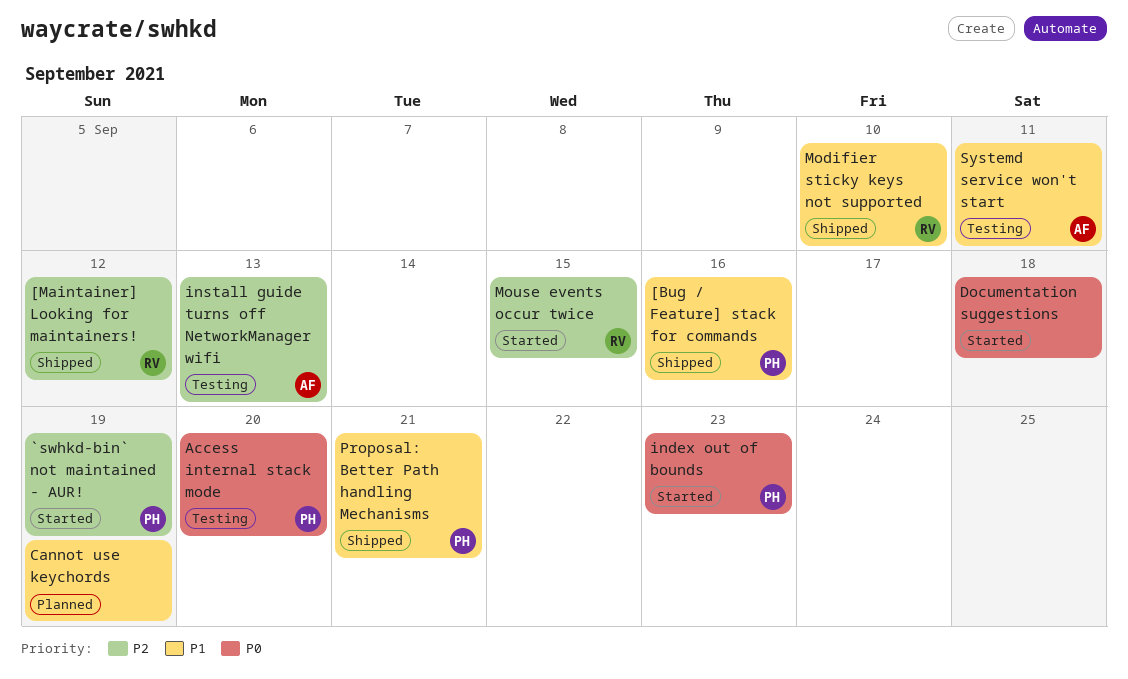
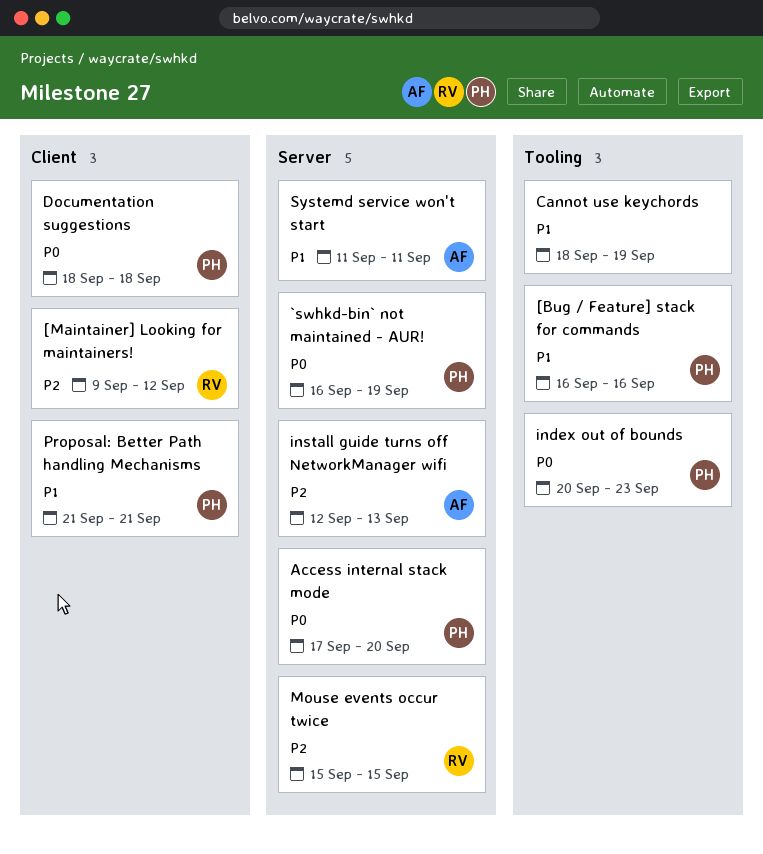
`swhkd-bin` not maintained - AUR!, priority: P2 -> P0
Documentation suggestions, owner: none -> PH
Modifier sticky keys not supported: present -> none

